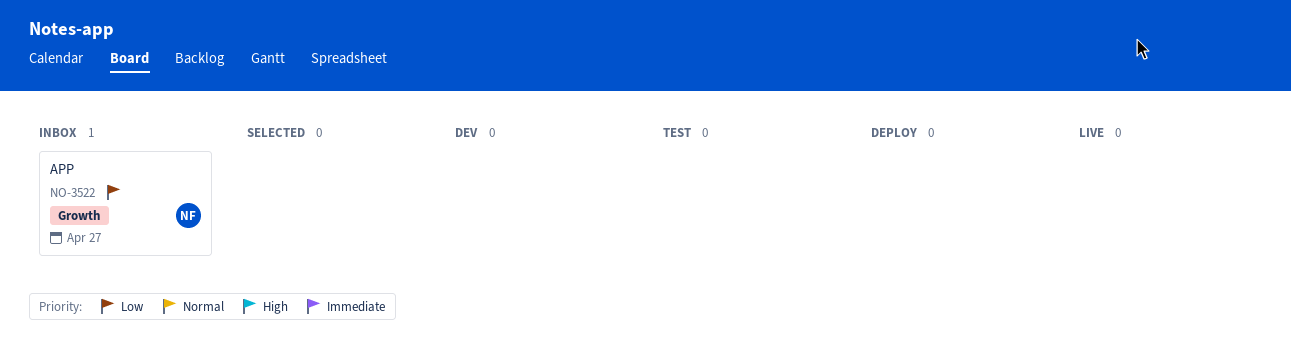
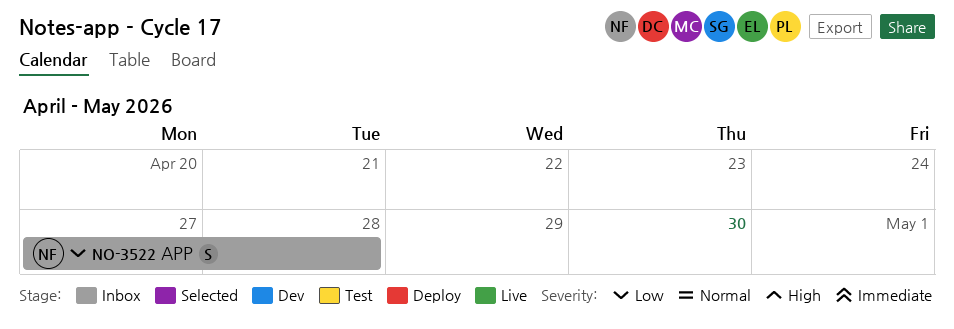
NO-3522, due: Apr 27 -> Apr 28

